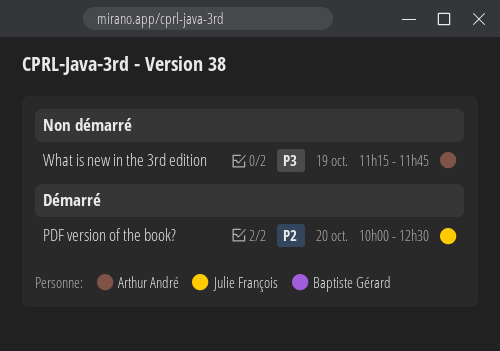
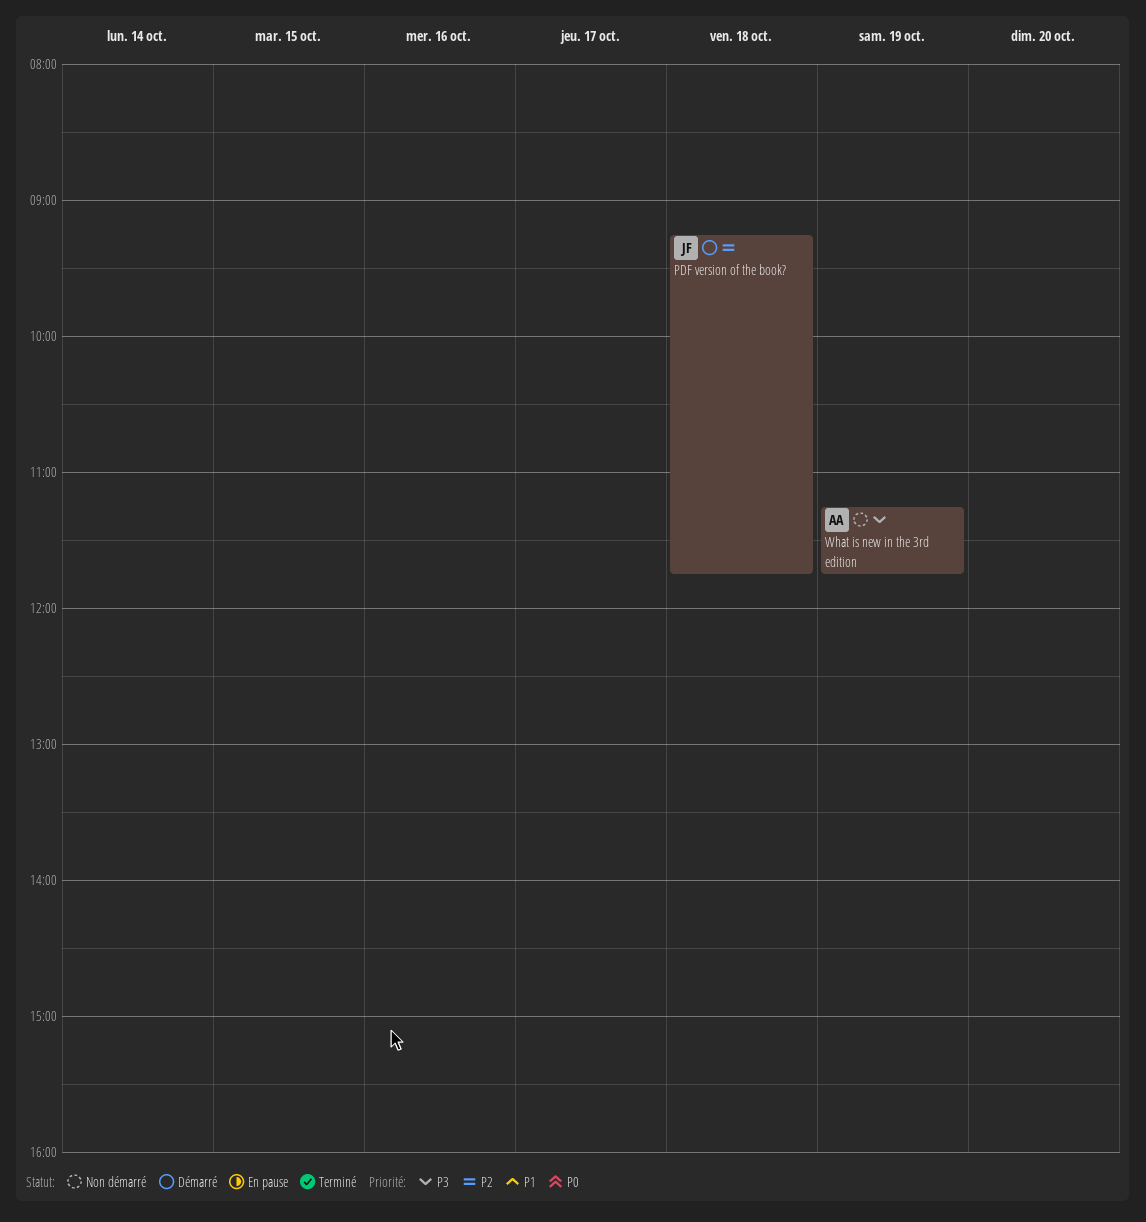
PDF version of the book?, day: Oct 20 -> Oct 18
PDF version of the book?, begins: 10:00 -> 09:15
PDF version of the book?, ends: 12:30 -> 11:45

